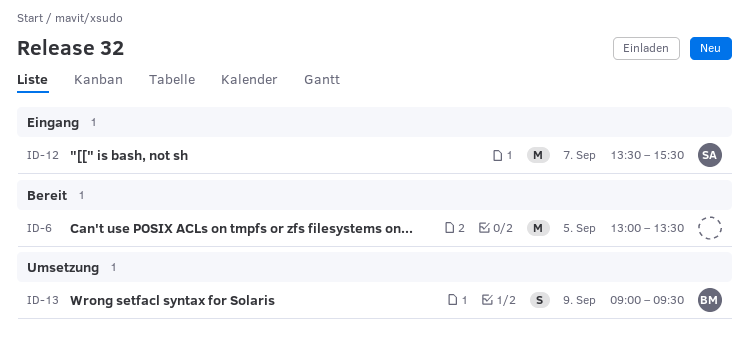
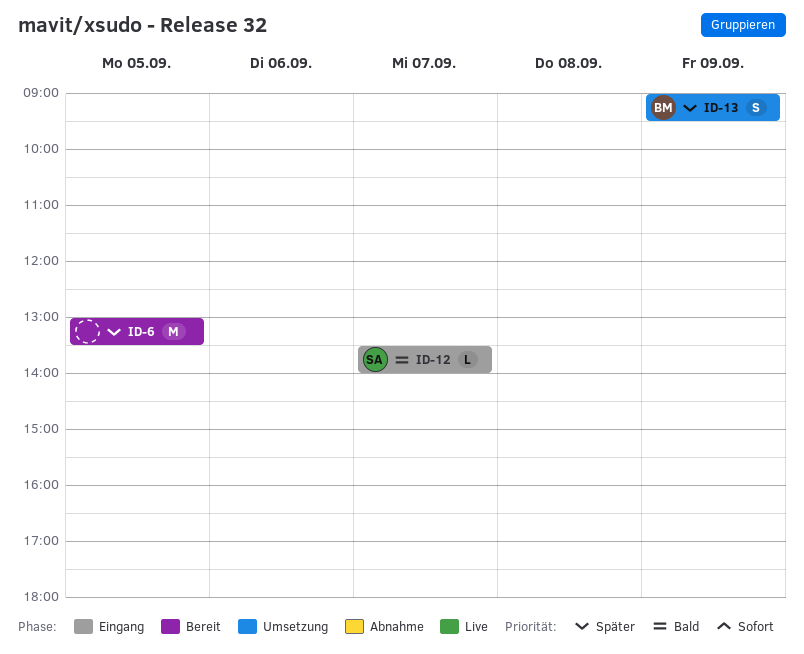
ID-12, estimate: M -> L
ID-12, ends: 15:30 -> 14:00

